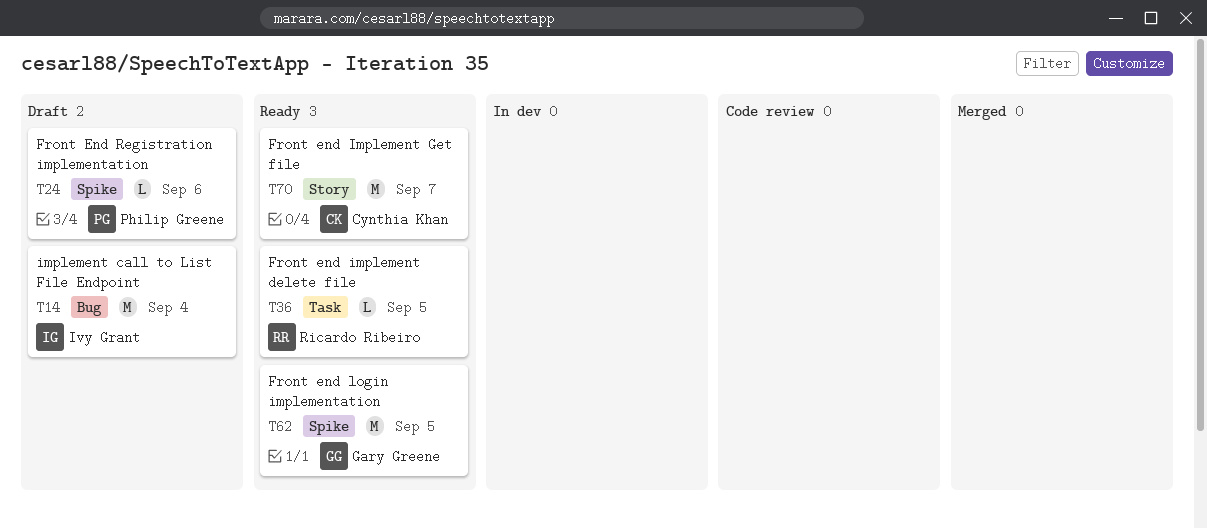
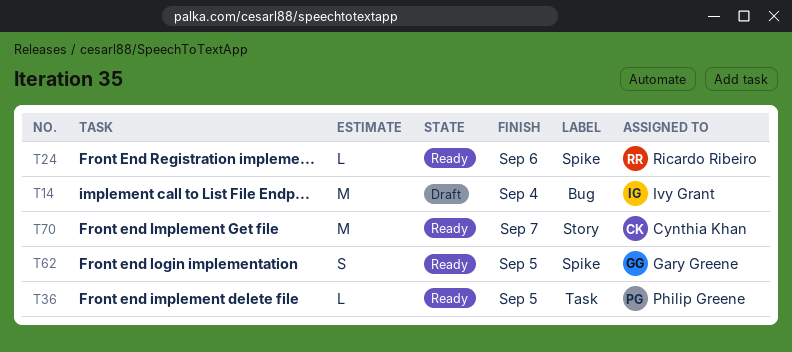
T24, status: Draft -> Ready
T24, owner: Philip Greene -> Ricardo Ribeiro
T36, owner: Ricardo Ribeiro -> Philip Greene
T62, estimate: M -> S

